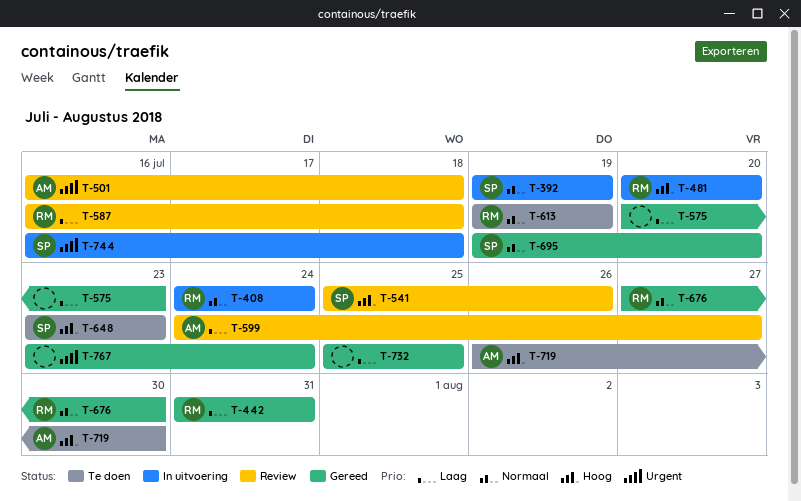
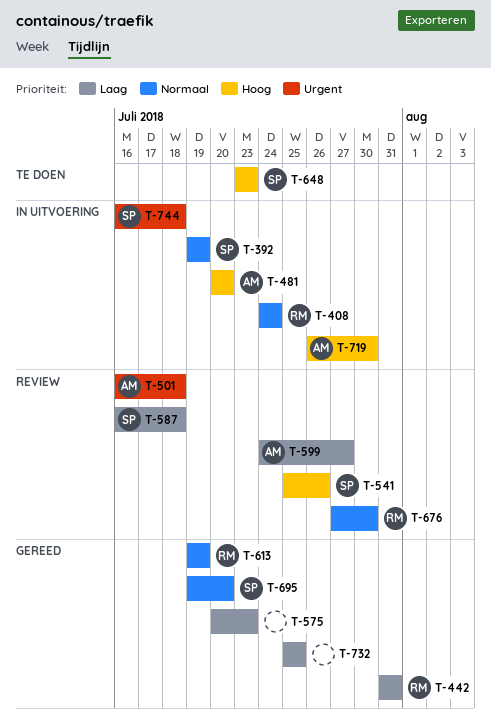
T-481, owner: RM -> AM
T-587, owner: RM -> SP
T-613, status: Te doen -> Gereed
T-676, status: Gereed -> Review
T-719, status: Te doen -> In uitvoering
T-767: present -> none

